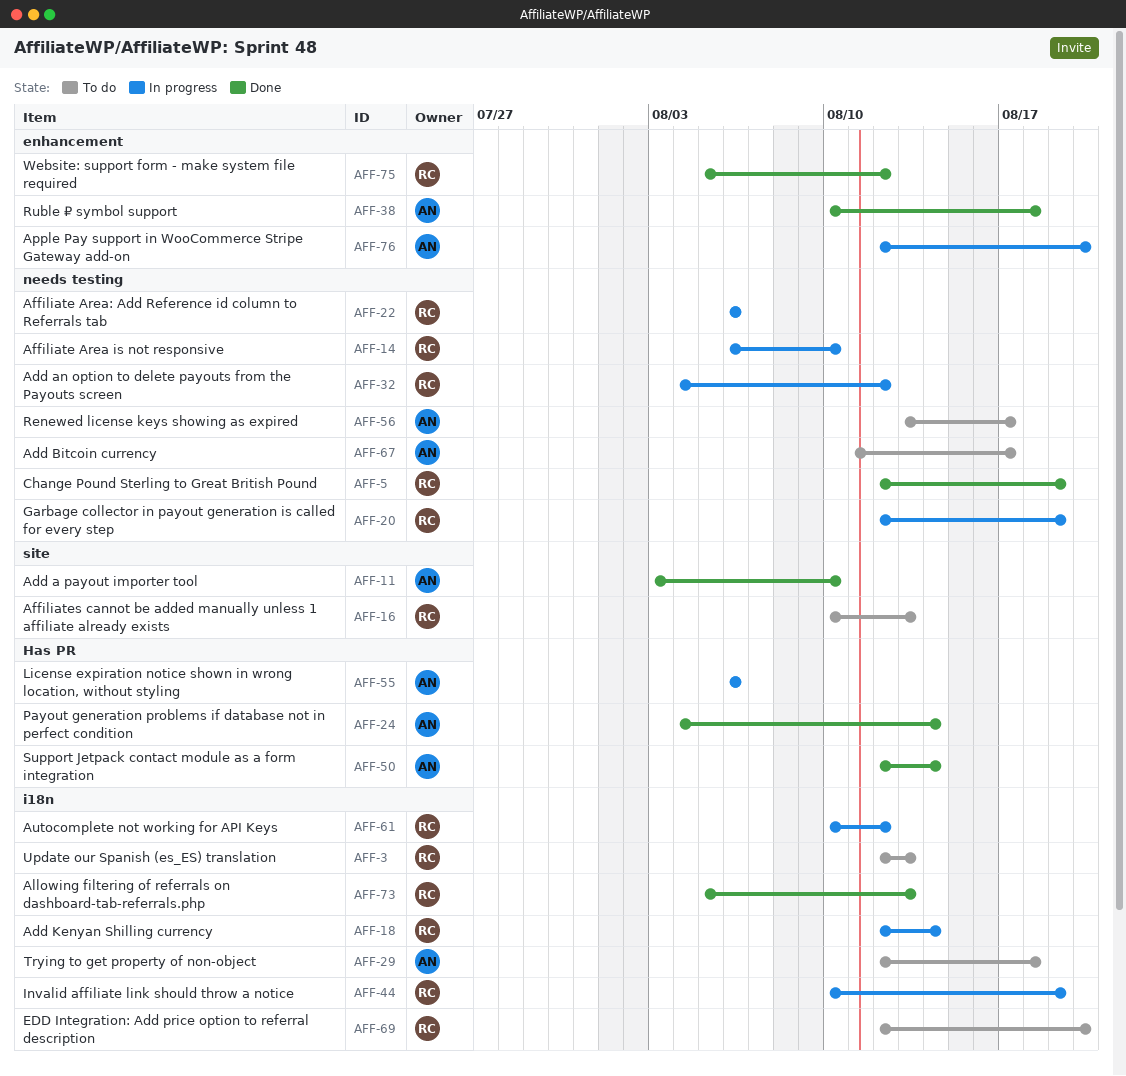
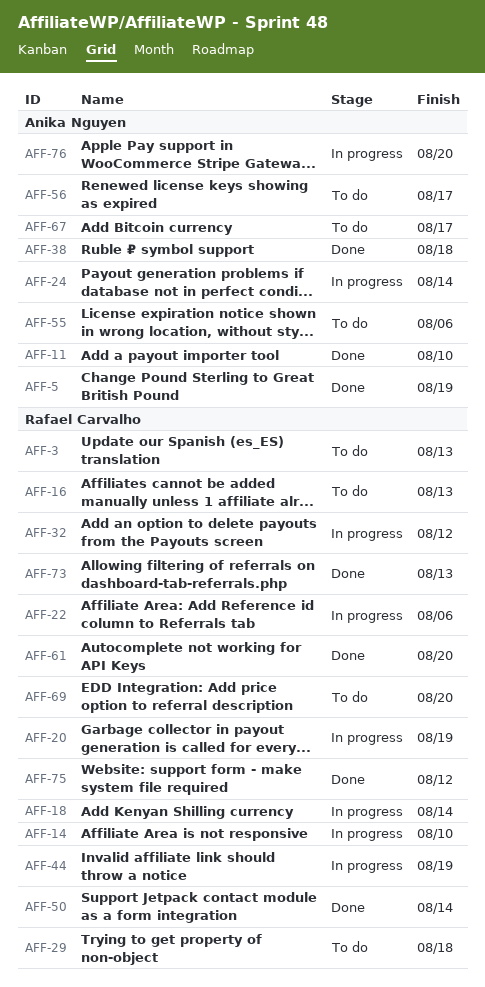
AFF-5, owner: Rafael Carvalho -> Anika Nguyen
AFF-24, status: Done -> In progress
AFF-29, owner: Anika Nguyen -> Rafael Carvalho
AFF-50, owner: Anika Nguyen -> Rafael Carvalho
AFF-55, status: In progress -> To do
AFF-61, status: In progress -> Done
AFF-61, due: Aug 12 -> Aug 20

